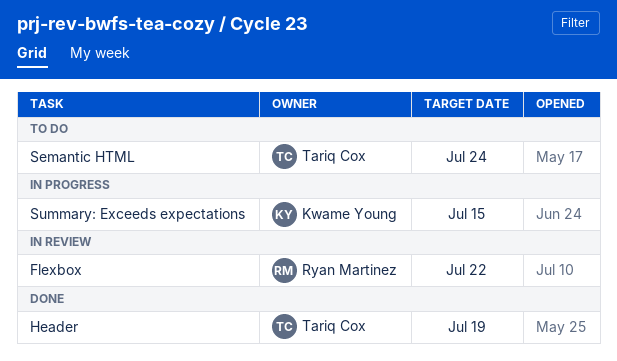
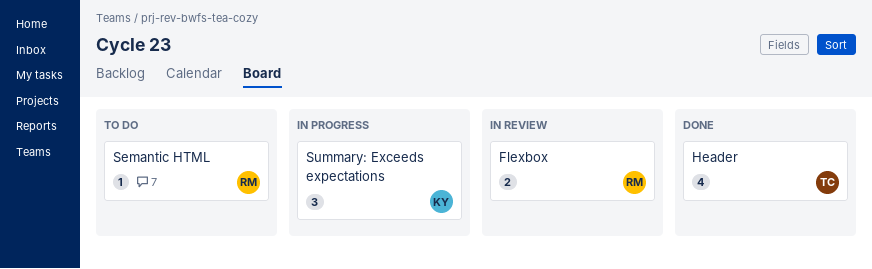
Semantic HTML, owner: Tariq Cox -> Ryan Martinez

